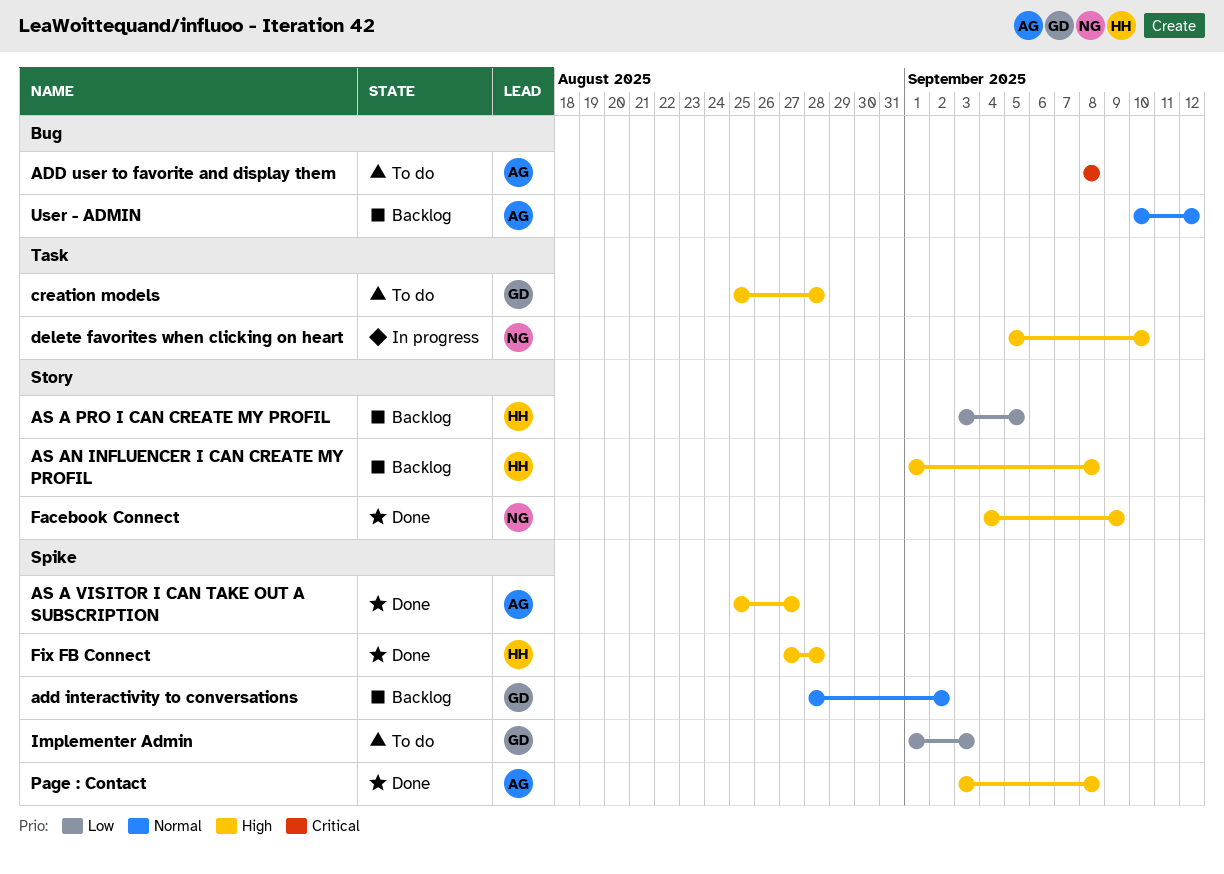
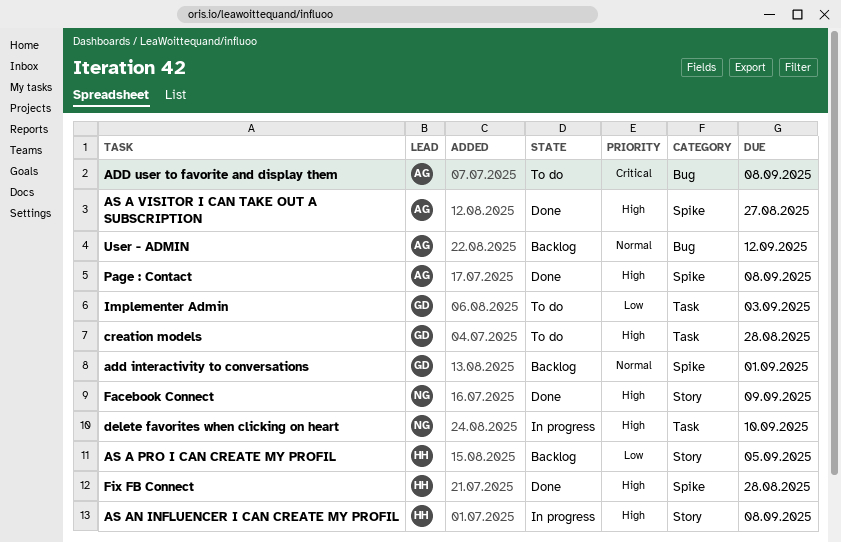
add interactivity to conversations, due: Sep 2 -> Sep 1
AS AN INFLUENCER I CAN CREATE MY PROFIL, status: Backlog -> In progress
Implementer Admin, label: Spike -> Task

